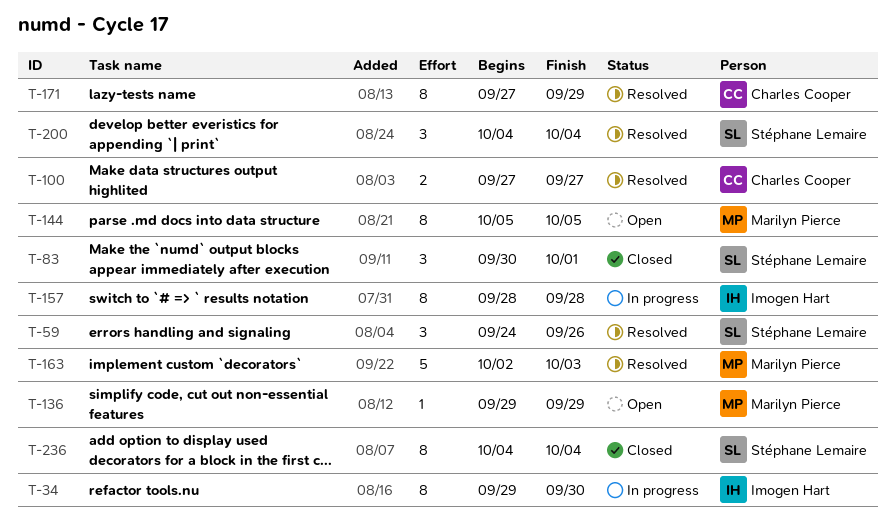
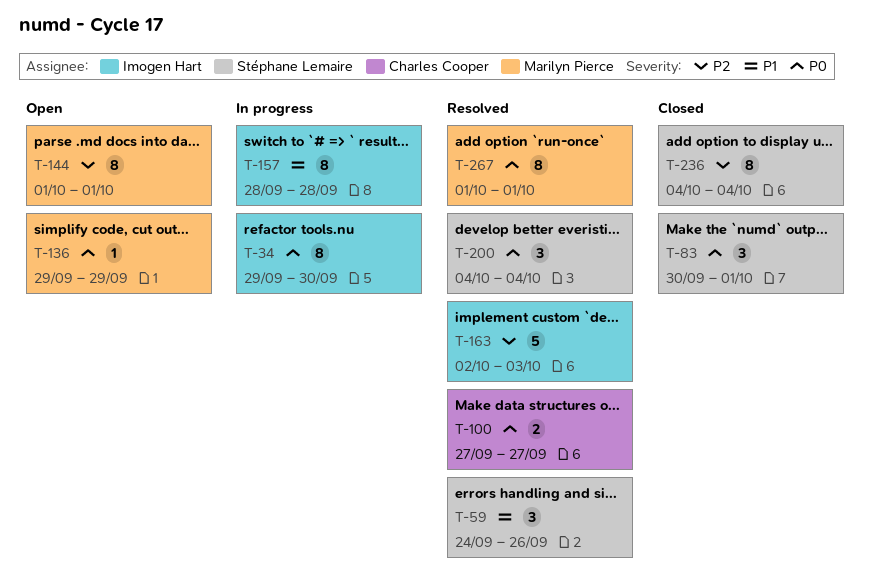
T-144, start: Oct 5 -> Oct 1
T-144, due: Oct 5 -> Oct 1
T-163, owner: Marilyn Pierce -> Imogen Hart
T-171: present -> none
T-267: none -> present

